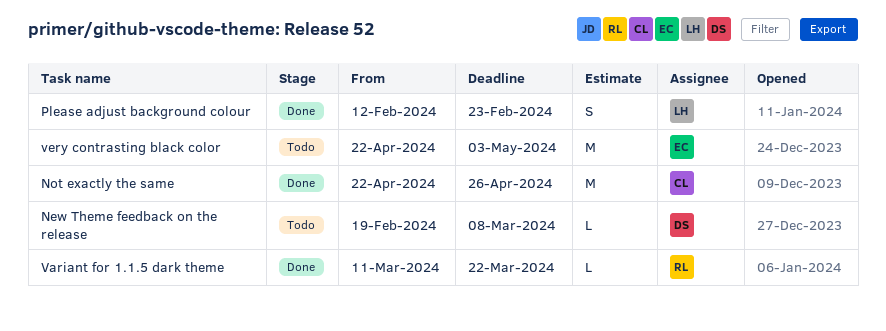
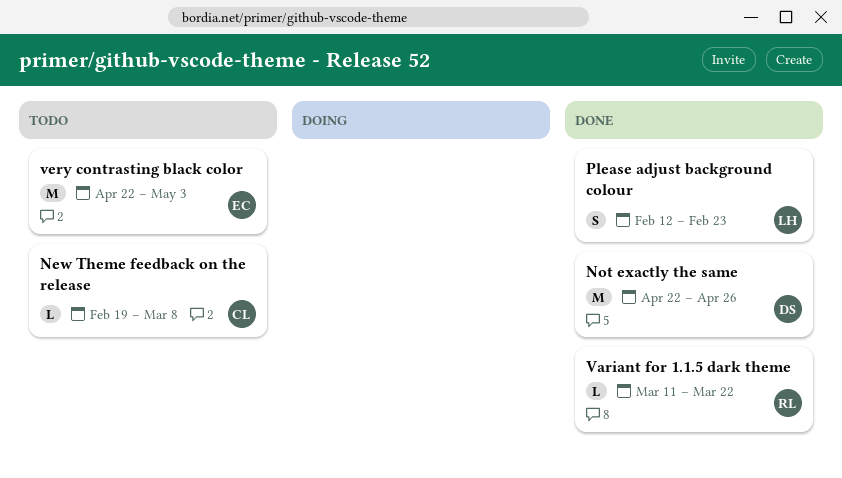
New Theme feedback on the release, owner: DS -> CL
Not exactly the same, owner: CL -> DS

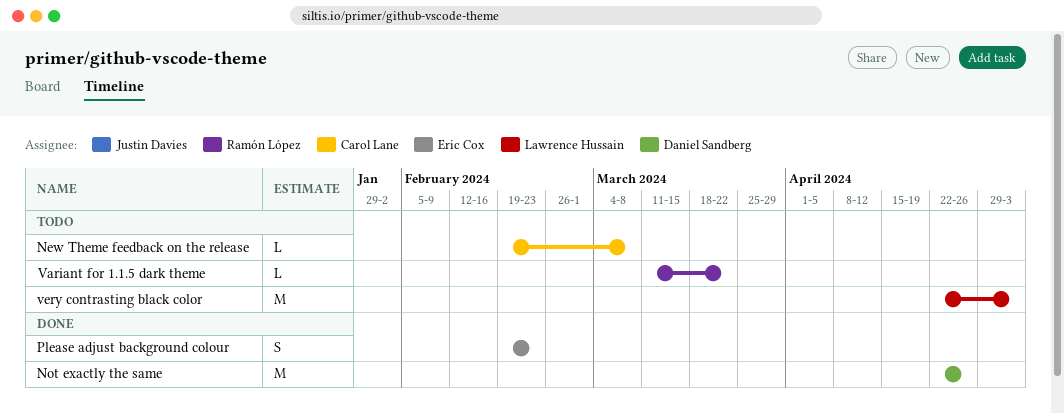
Please adjust background colour, owner: Lawrence Hussain -> Eric Cox
Please adjust background colour, start: Feb 12 -> Feb 19
Variant for 1.1.5 dark theme, status: Done -> Todo
very contrasting black color, owner: Eric Cox -> Lawrence Hussain

